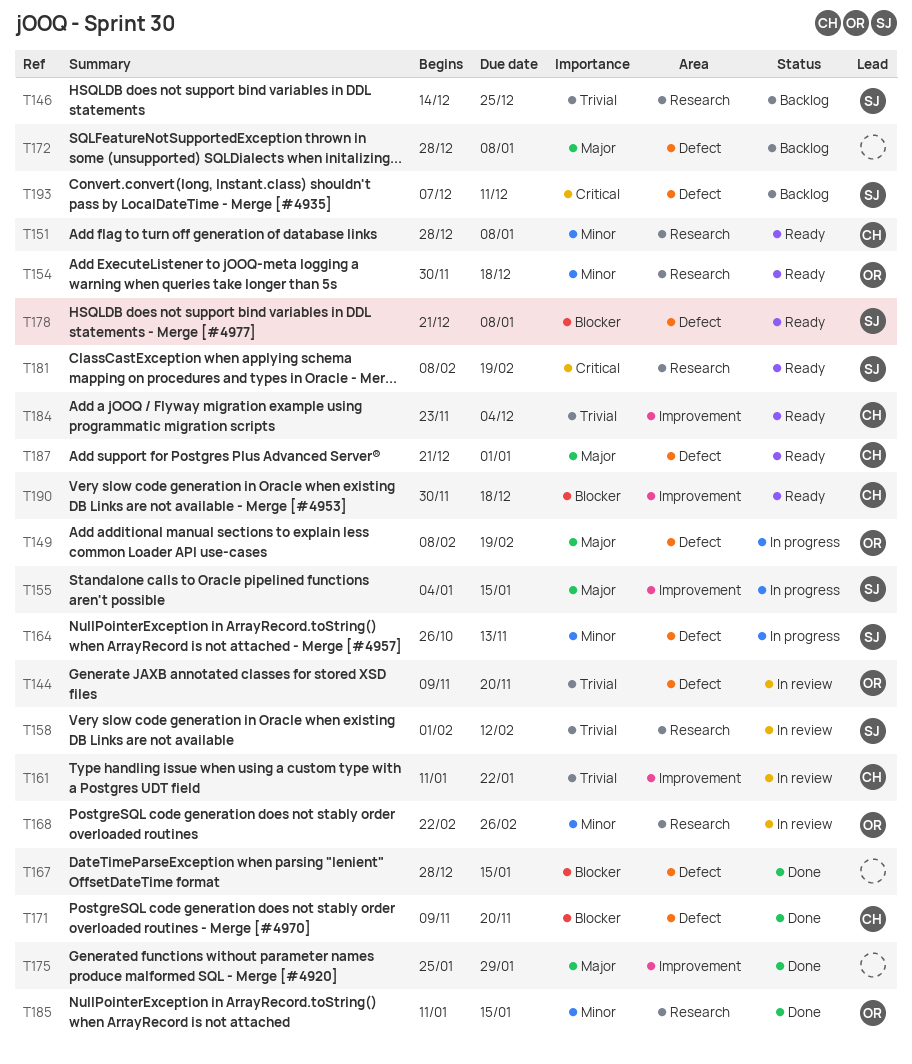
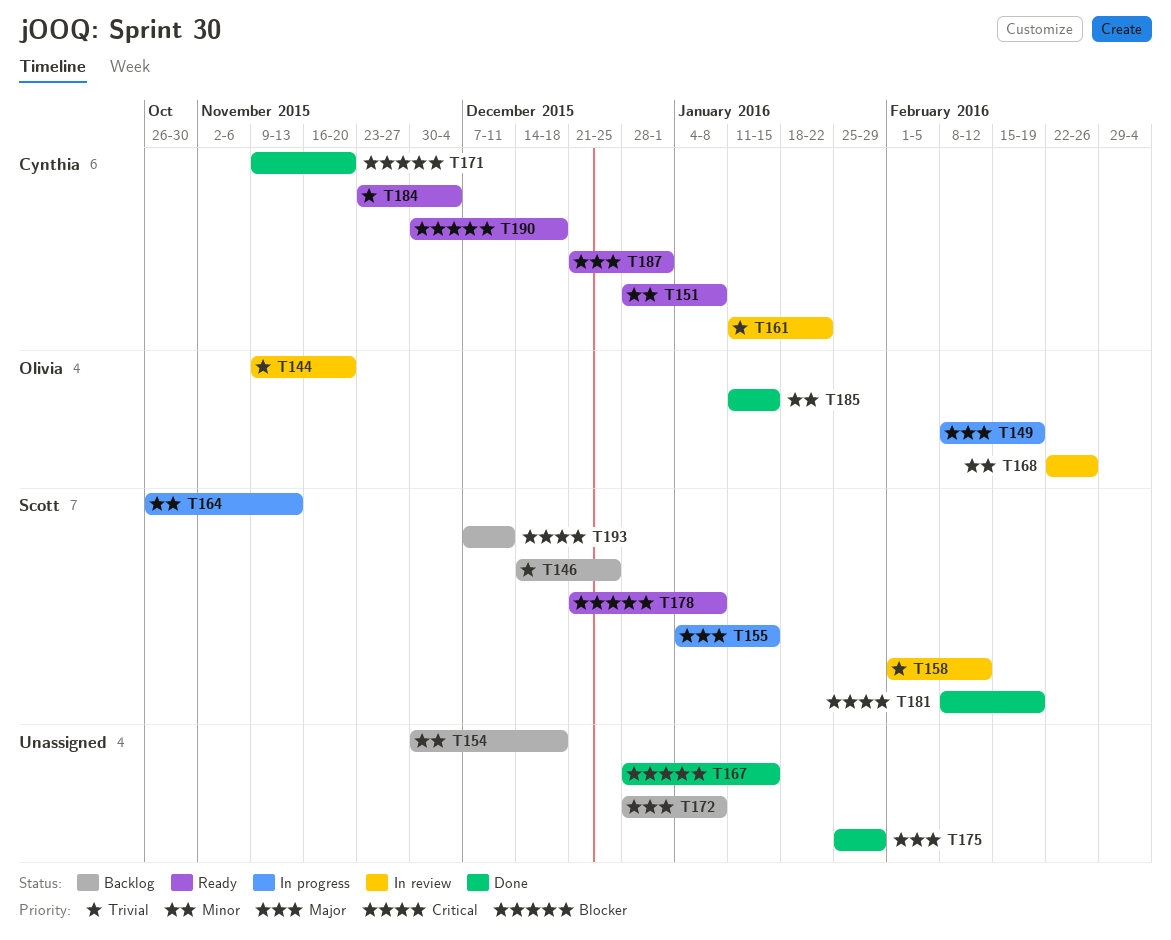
T154, status: Ready -> Backlog
T154, owner: Olivia -> none
T181, status: Ready -> Done

